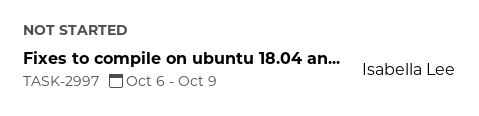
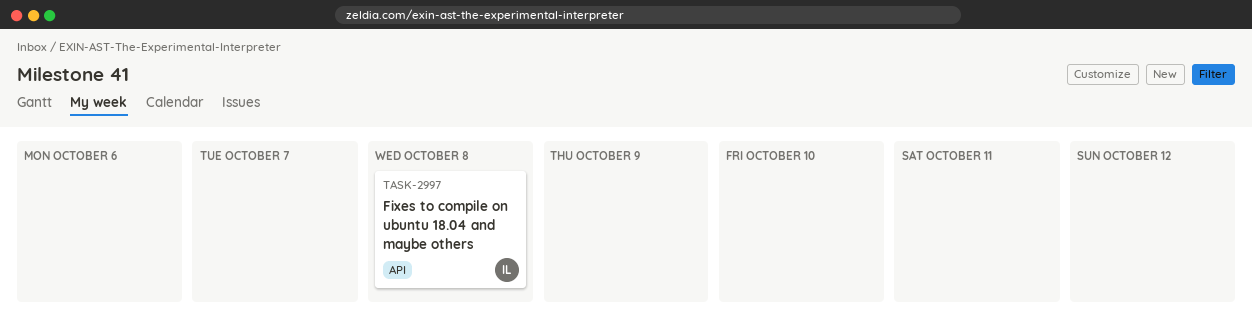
TASK-2997, due: Oct 9 -> Oct 8

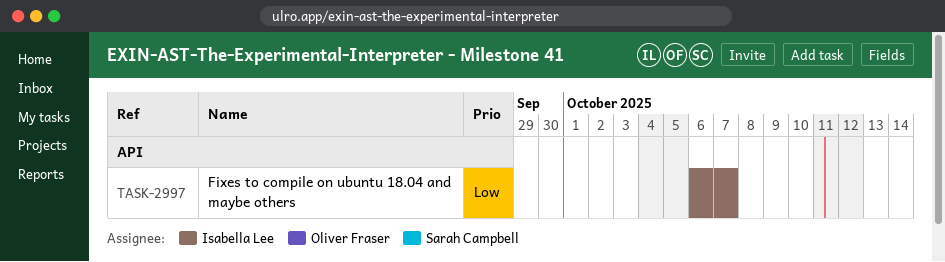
TASK-2997, due: Oct 8 -> Oct 7

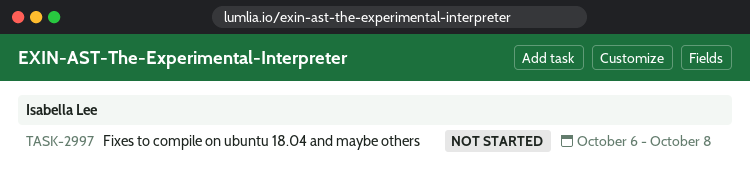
TASK-2997, due: Oct 7 -> Oct 8

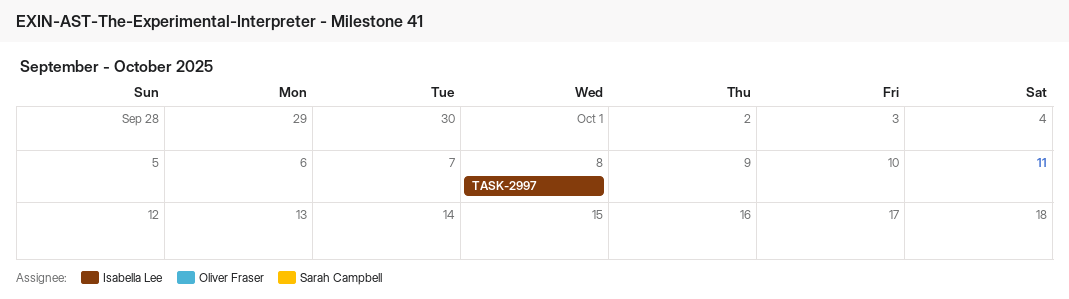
TASK-2997, start: Oct 6 -> Oct 8

